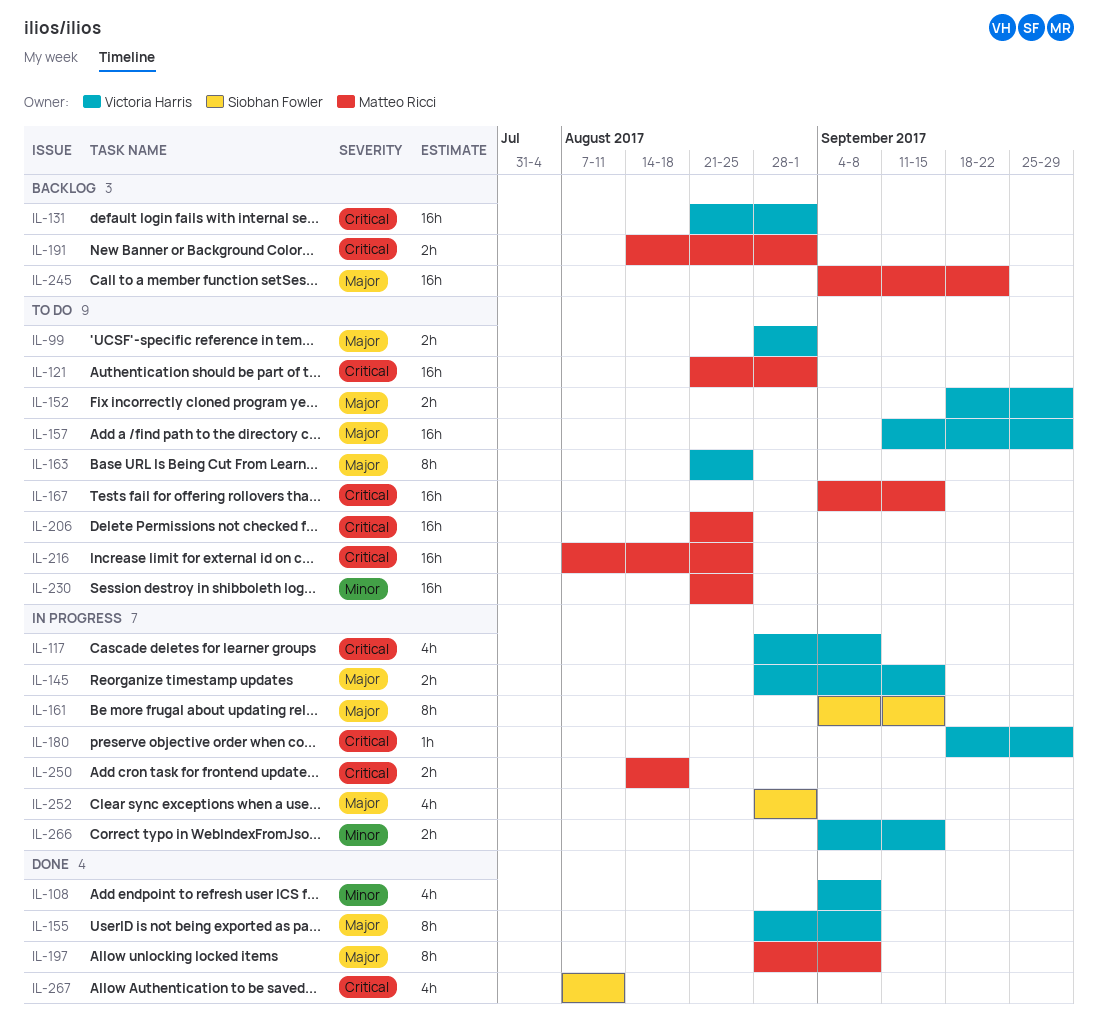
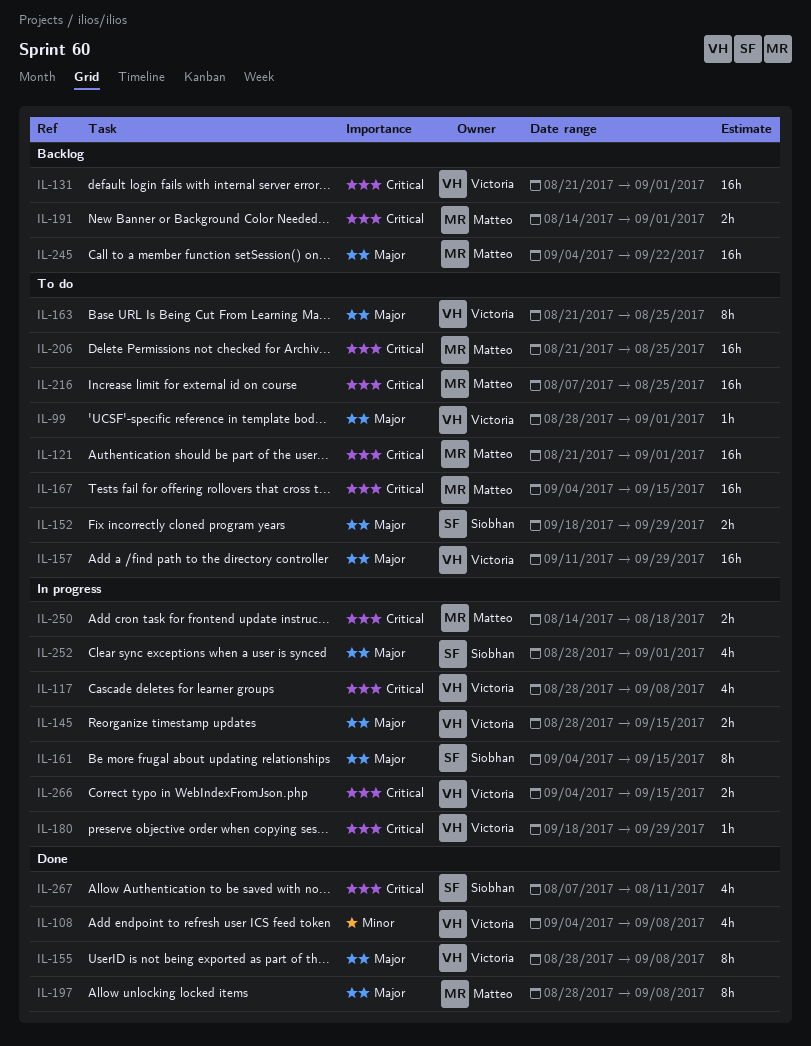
IL-99, estimate: 2h -> 1h
IL-152, owner: Victoria Harris -> Siobhan Fowler
IL-230: present -> none
IL-266, priority: Minor -> Critical

